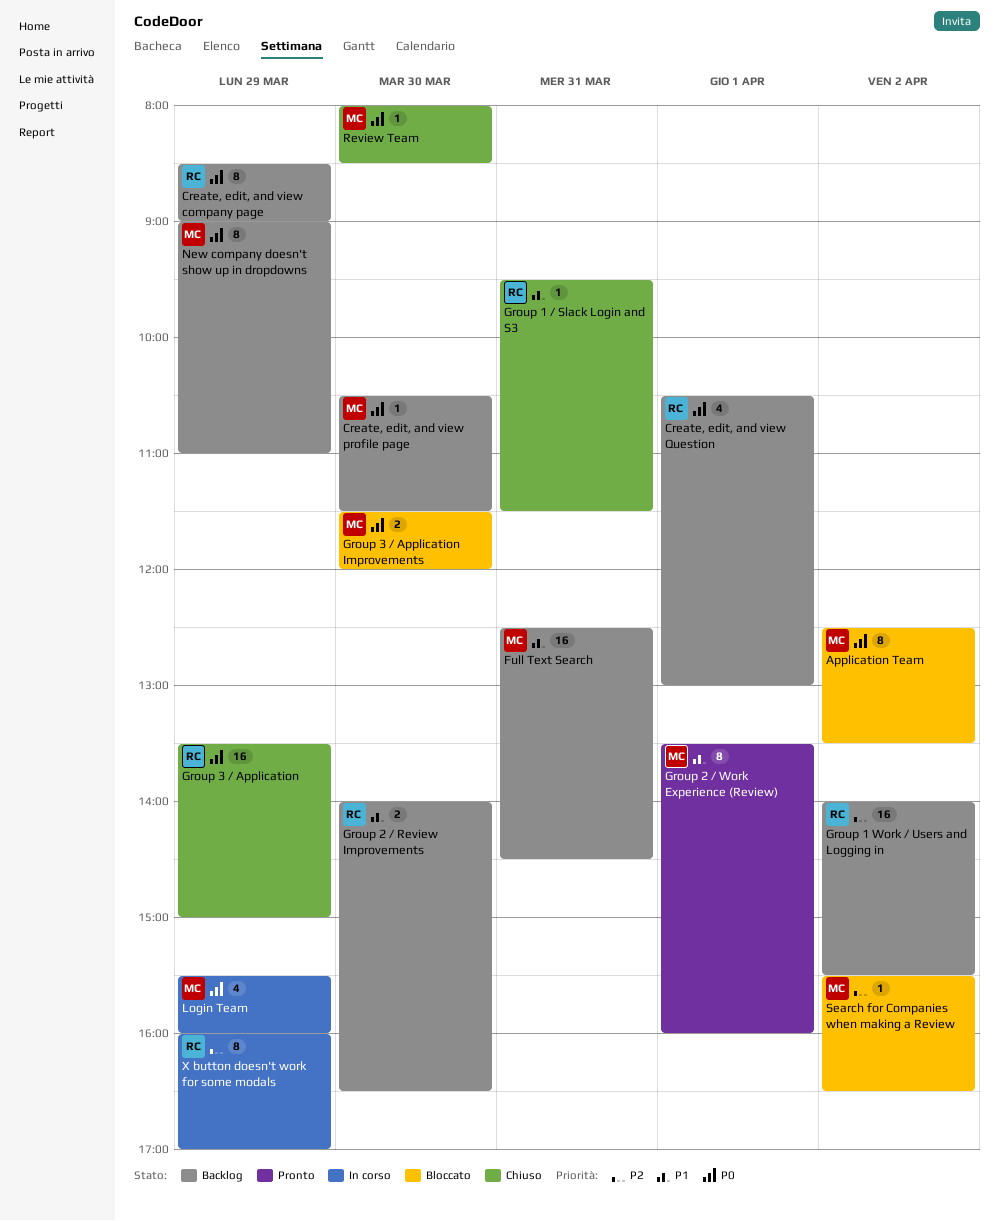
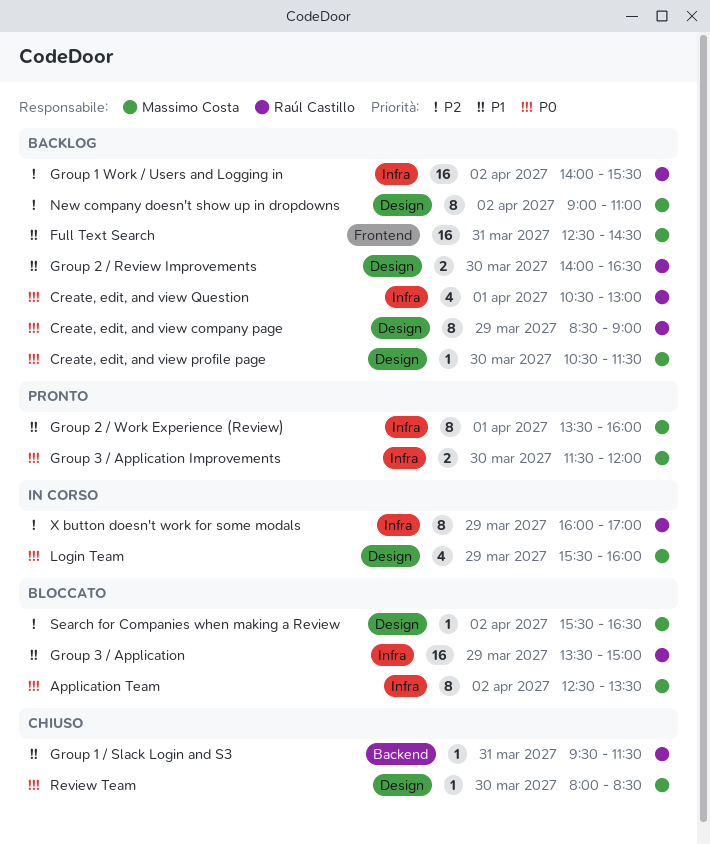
Group 3 / Application, status: Chiuso -> Bloccato
Group 3 / Application, priority: P0 -> P1
Group 3 / Application Improvements, status: Bloccato -> Pronto
New company doesn't show up in dropdowns, priority: P0 -> P2
New company doesn't show up in dropdowns, day: Mar 29 -> Apr 2

